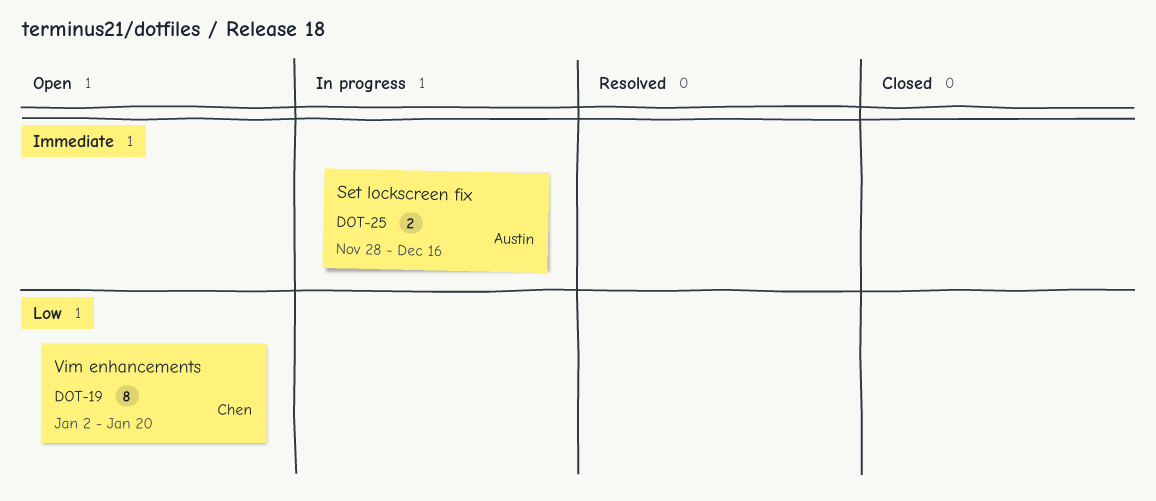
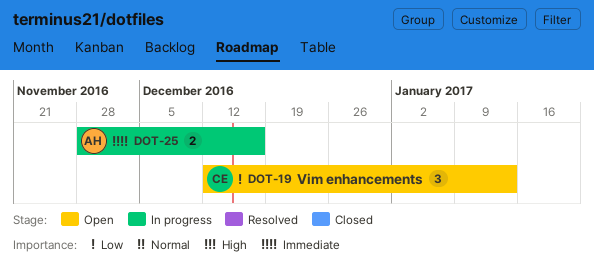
DOT-19, estimate: 8 -> 3
DOT-19, start: Jan 2 -> Dec 12
DOT-19, due: Jan 20 -> Jan 13

